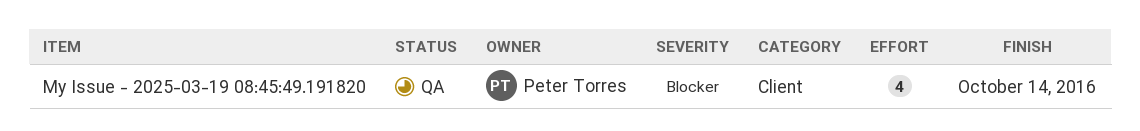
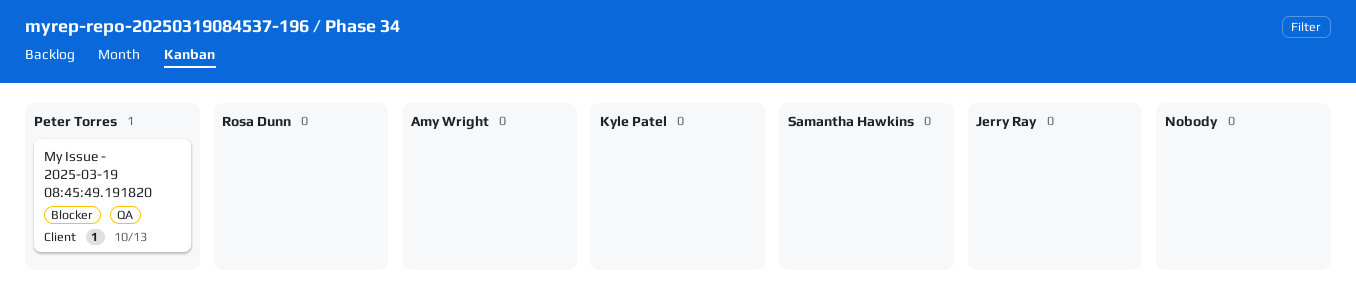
My Issue - 2025-03-19 08:45:49.191820, estimate: 4 -> 1
My Issue - 2025-03-19 08:45:49.191820, due: Oct 14 -> Oct 13

